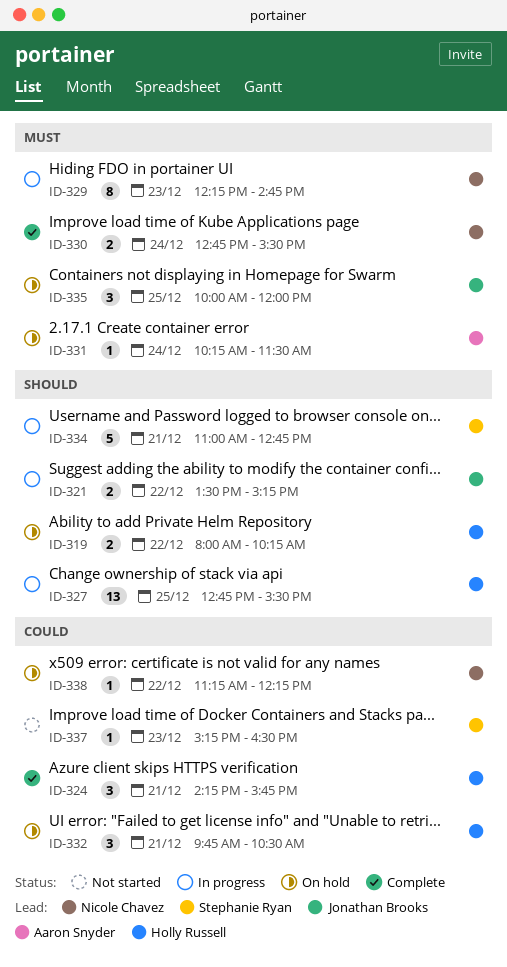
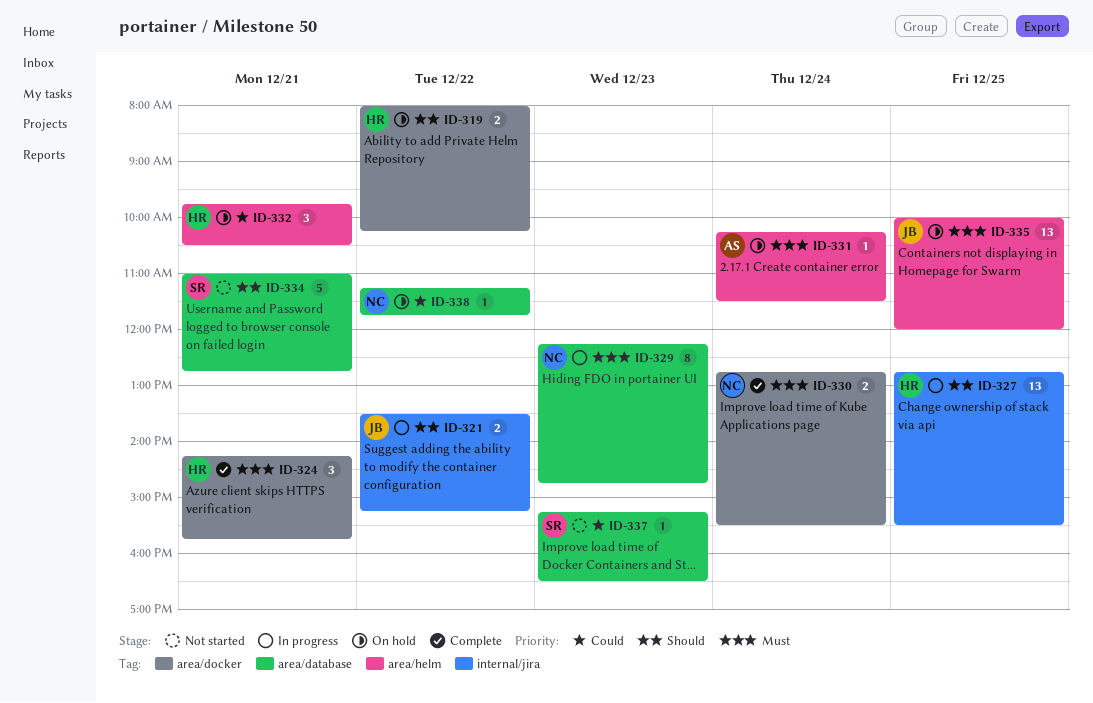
ID-324, priority: Could -> Must
ID-334, status: In progress -> Not started
ID-335, estimate: 3 -> 13
ID-338, ends: 12:15 -> 11:45

